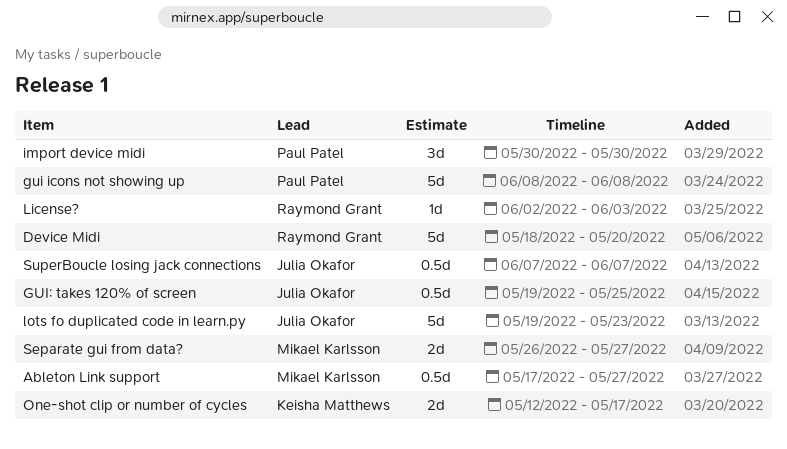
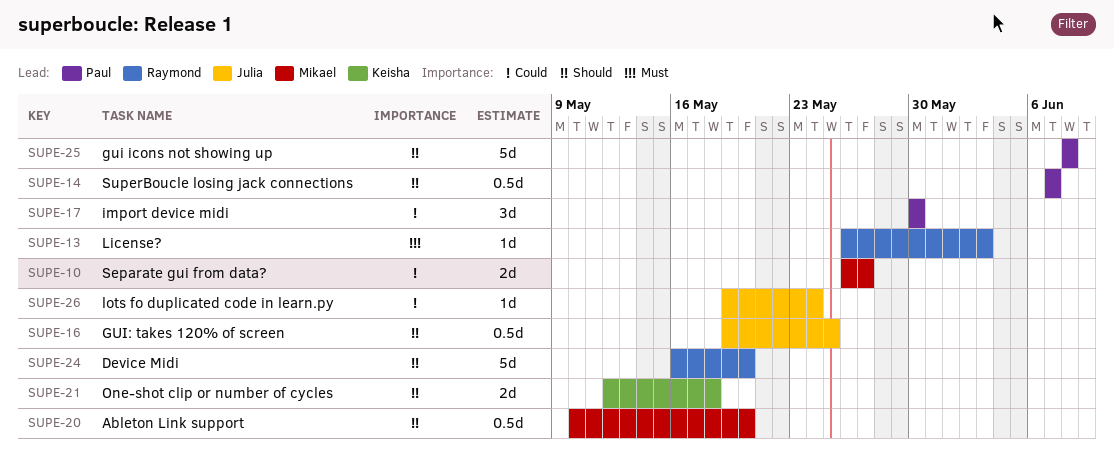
Ableton Link support, start: May 17 -> May 10
Ableton Link support, due: May 27 -> May 20
Device Midi, start: May 18 -> May 16
License?, start: Jun 2 -> May 26
lots fo duplicated code in learn.py, estimate: 5d -> 1d
lots fo duplicated code in learn.py, due: May 23 -> May 24
One-shot clip or number of cycles, due: May 17 -> May 18
SuperBoucle losing jack connections, owner: Julia Okafor -> Paul Patel

